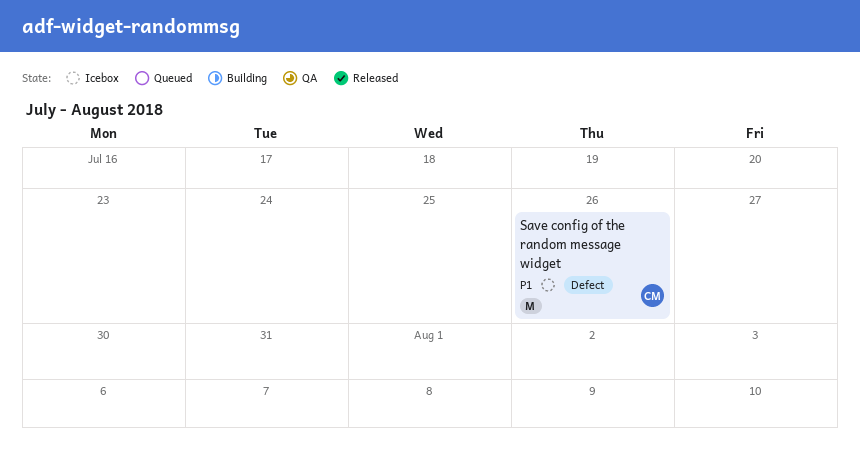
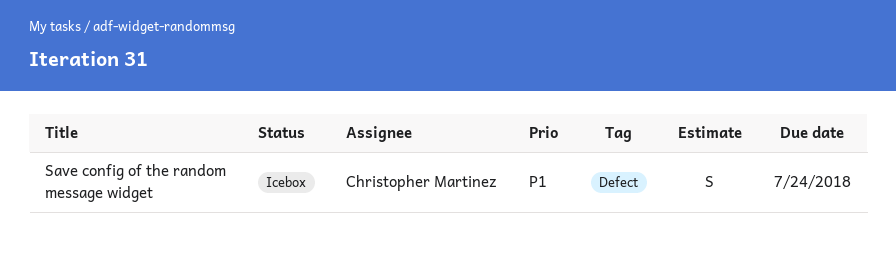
Save config of the random message widget, estimate: M -> S
Save config of the random message widget, due: Jul 26 -> Jul 24

